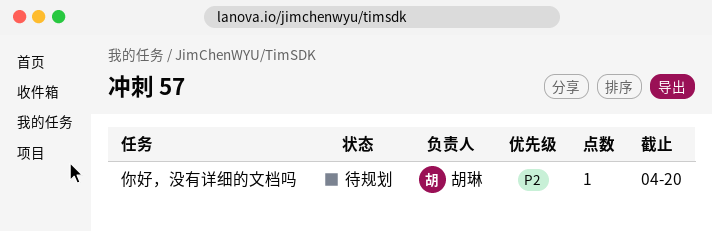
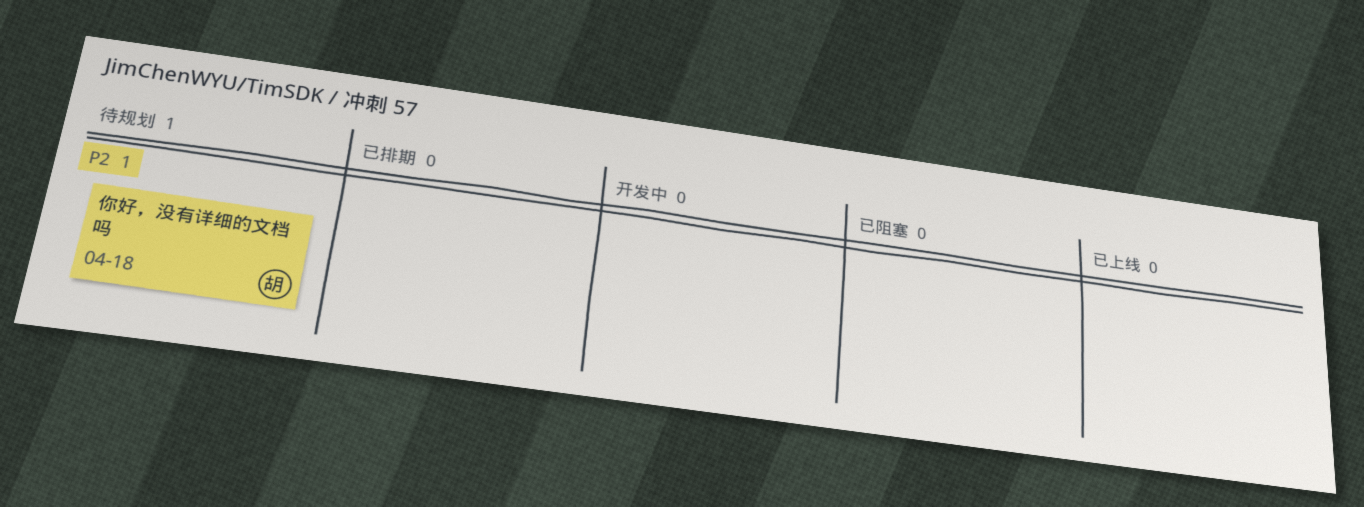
你好，没有详细的文档吗, due: Apr 20 -> Apr 18

